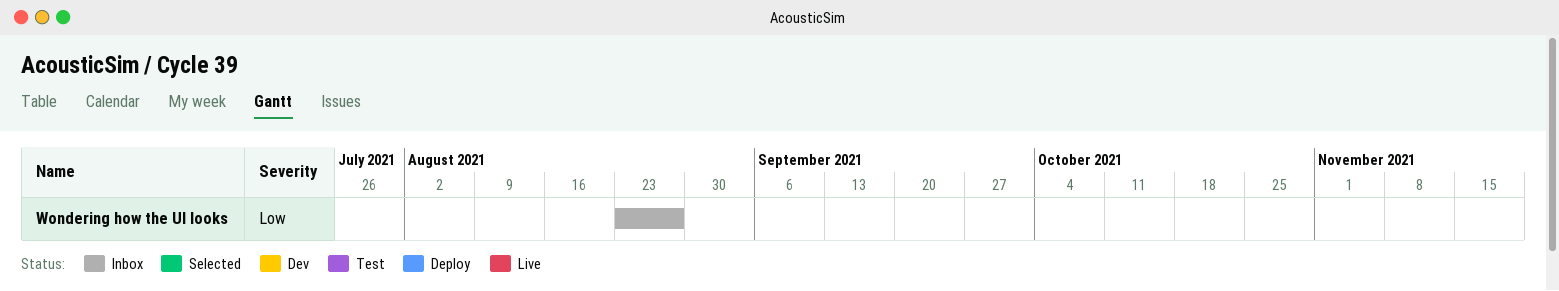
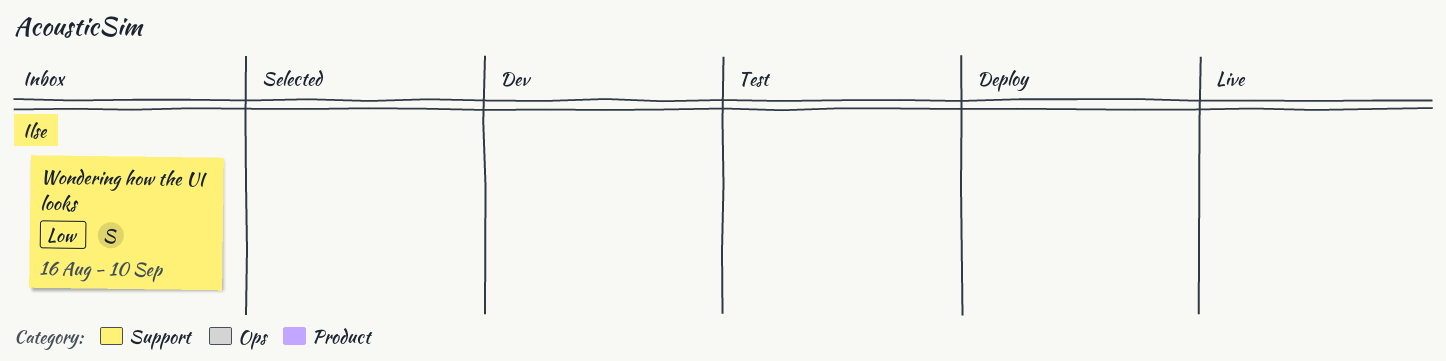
Wondering how the UI looks, start: Aug 23 -> Aug 16
Wondering how the UI looks, due: Aug 27 -> Sep 10

